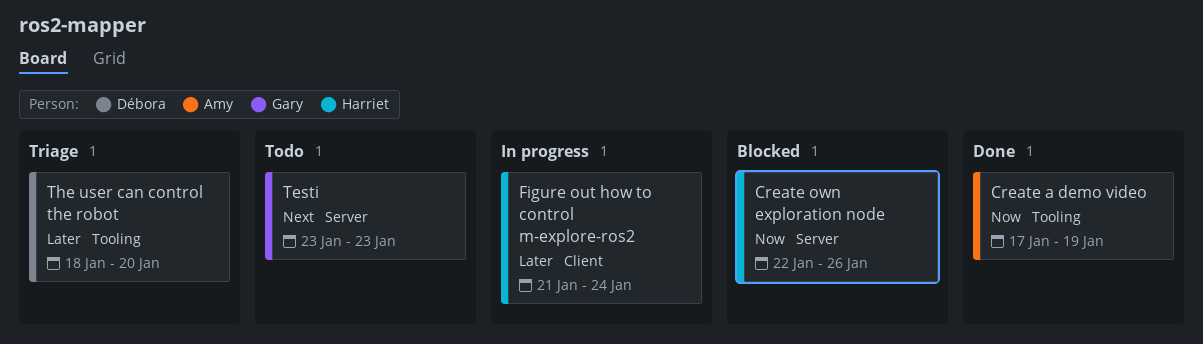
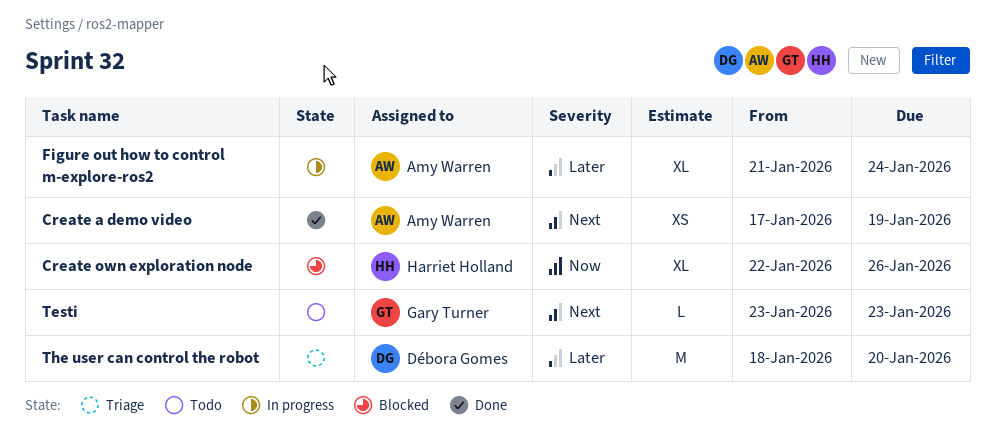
Create a demo video, priority: Now -> Next
Figure out how to control m-explore-ros2, owner: Harriet Holland -> Amy Warren

